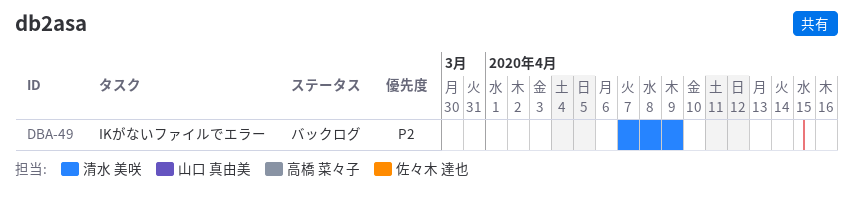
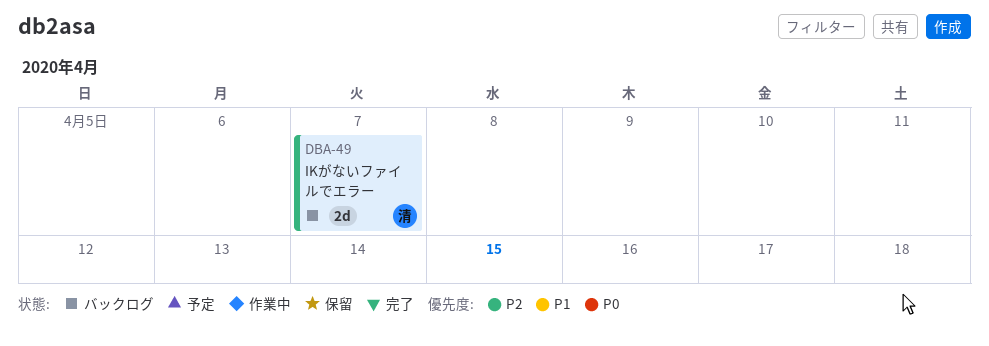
DBA-49, due: Apr 9 -> Apr 7

